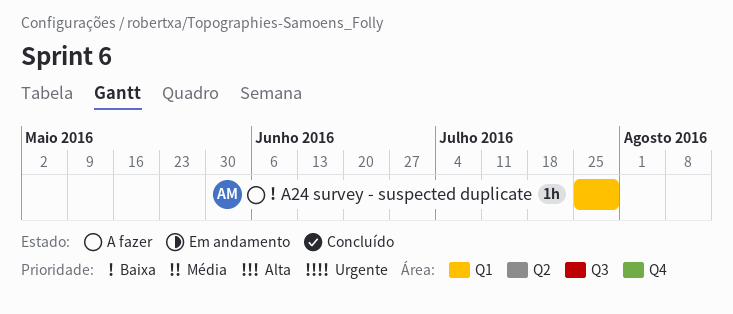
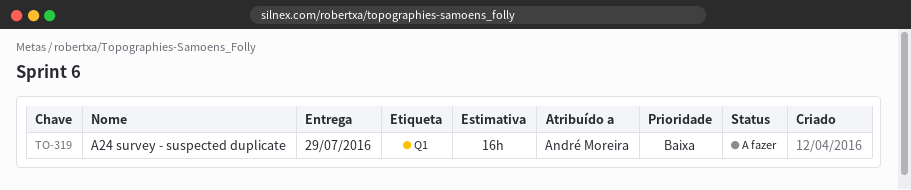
A24 survey - suspected duplicate, estimate: 1h -> 16h

